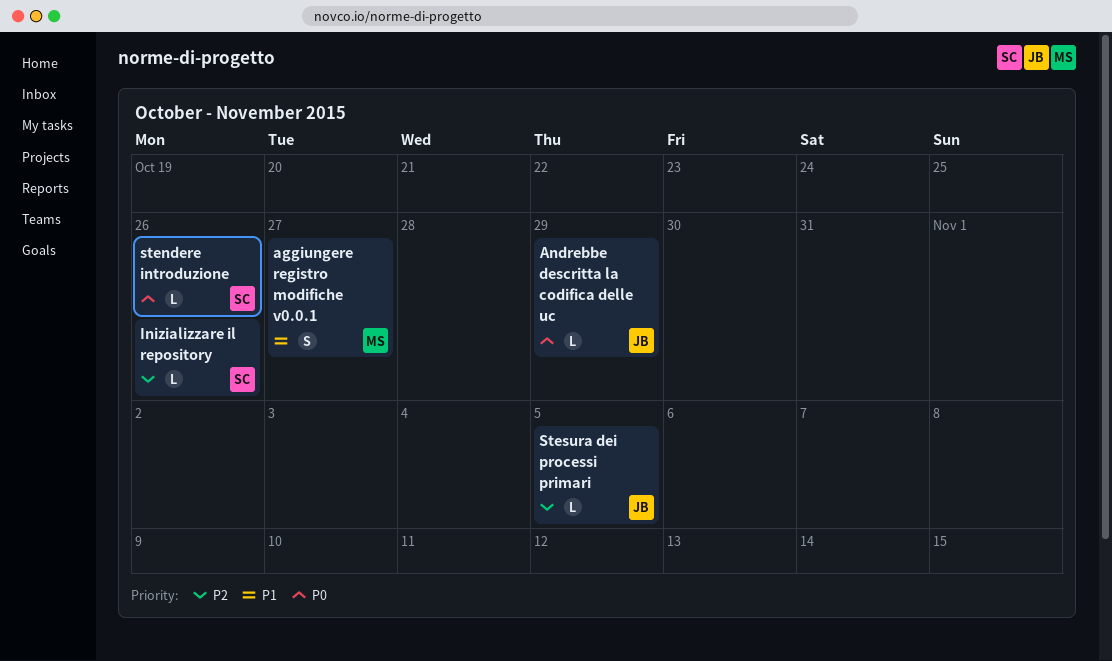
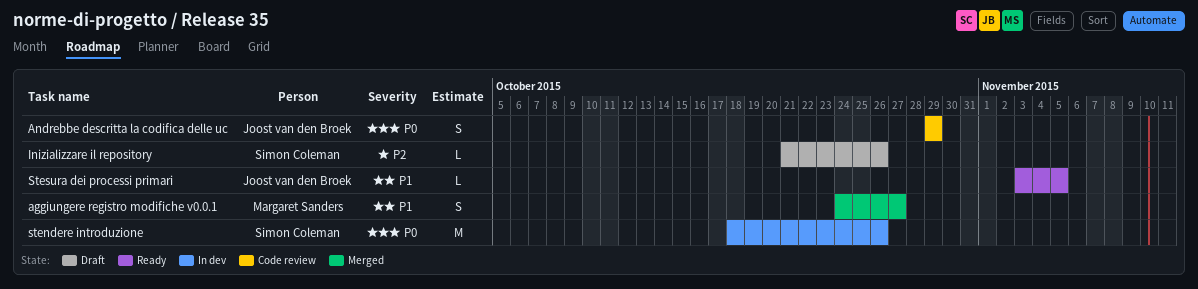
Andrebbe descritta la codifica delle uc, estimate: L -> S
stendere introduzione, estimate: L -> M
Stesura dei processi primari, priority: P2 -> P1

